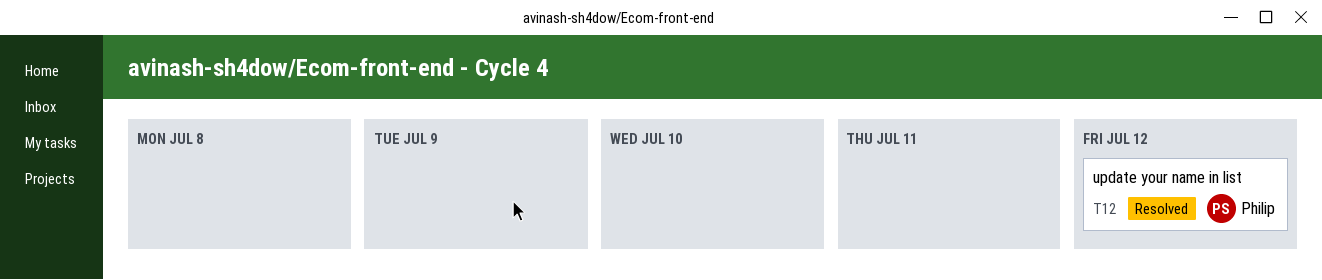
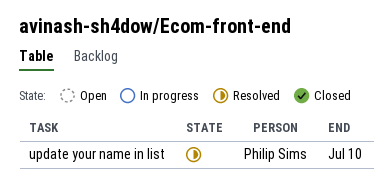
update your name in list, due: Jul 12 -> Jul 10

